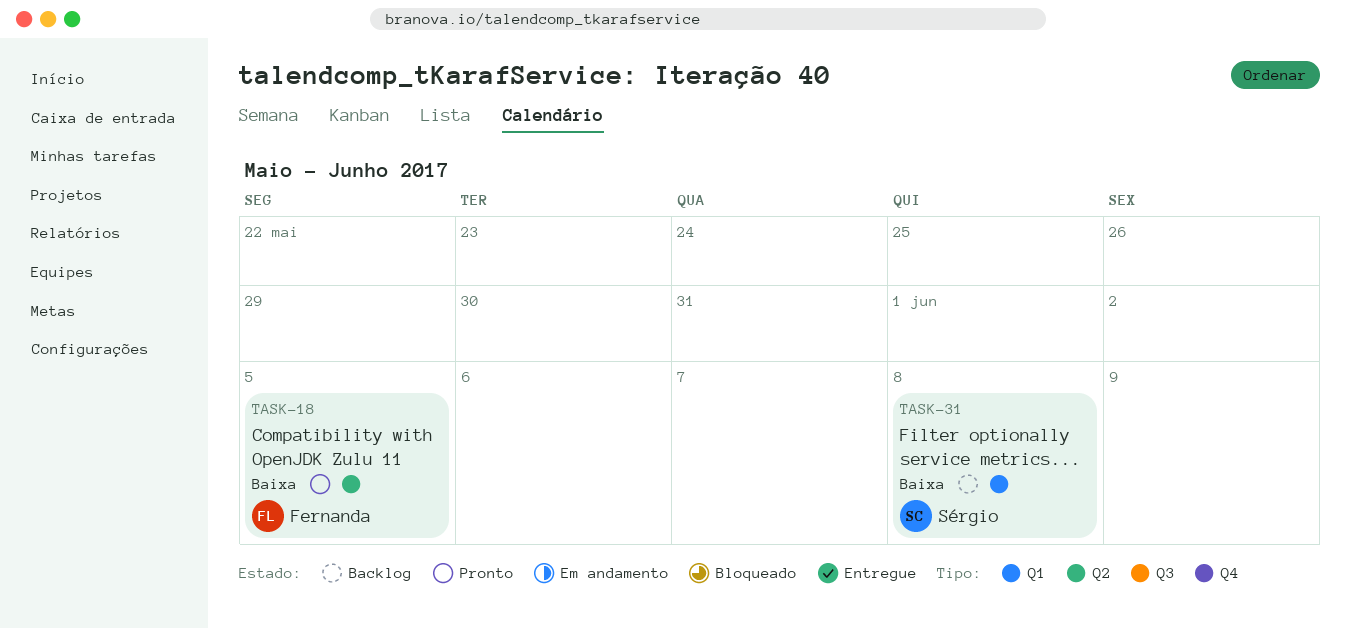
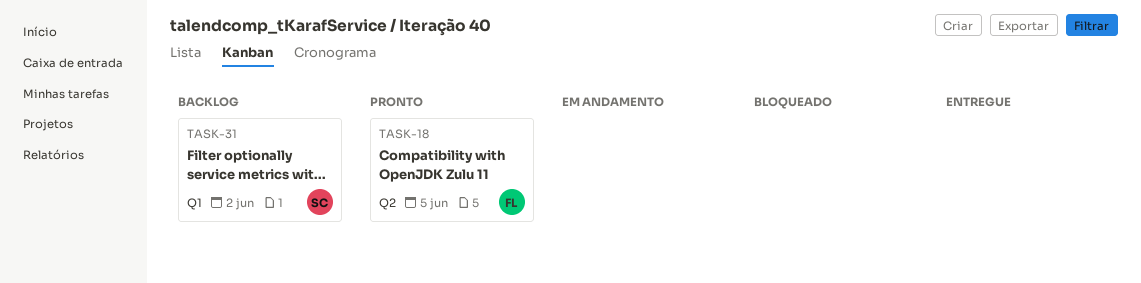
TASK-31, due: Jun 8 -> Jun 2

